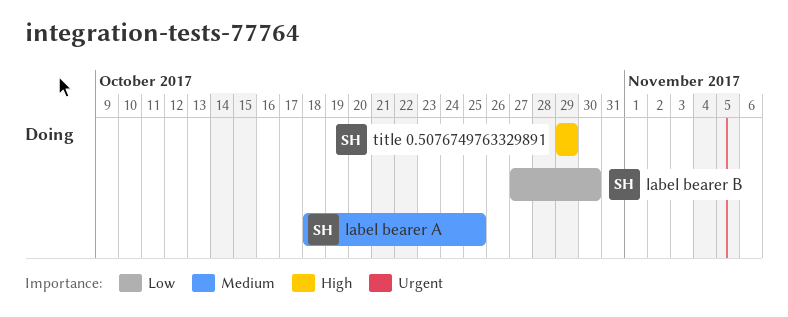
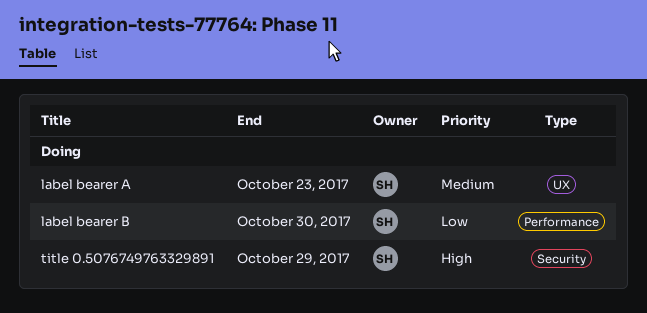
label bearer A, due: Oct 25 -> Oct 23

